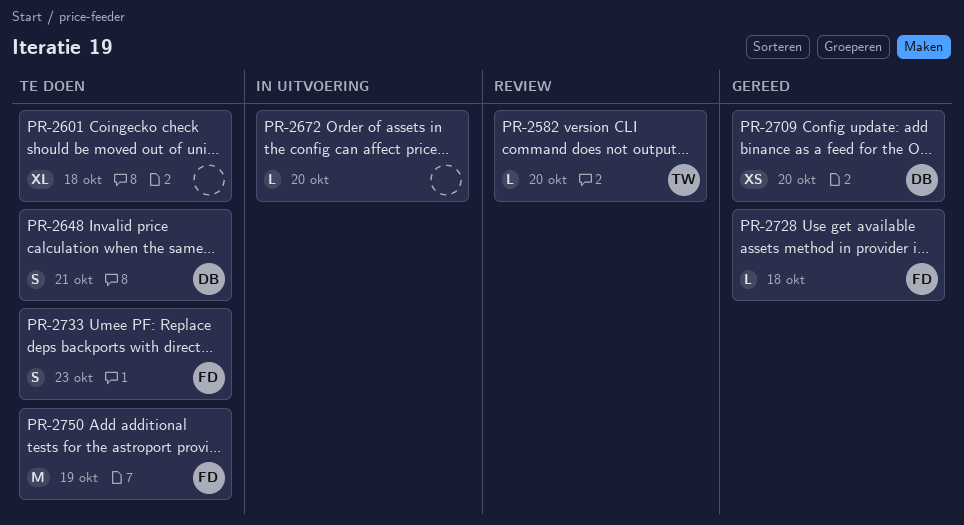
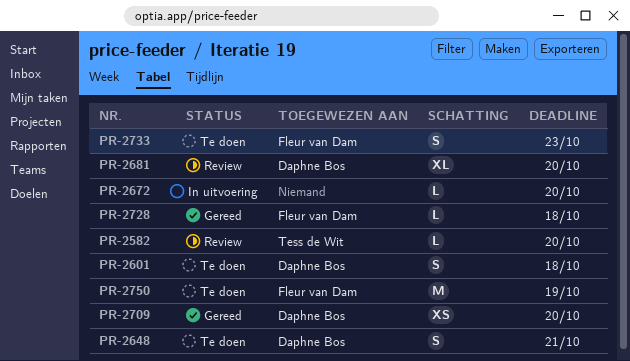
PR-2601, owner: none -> Daphne Bos
PR-2601, estimate: XL -> S
PR-2681: none -> present

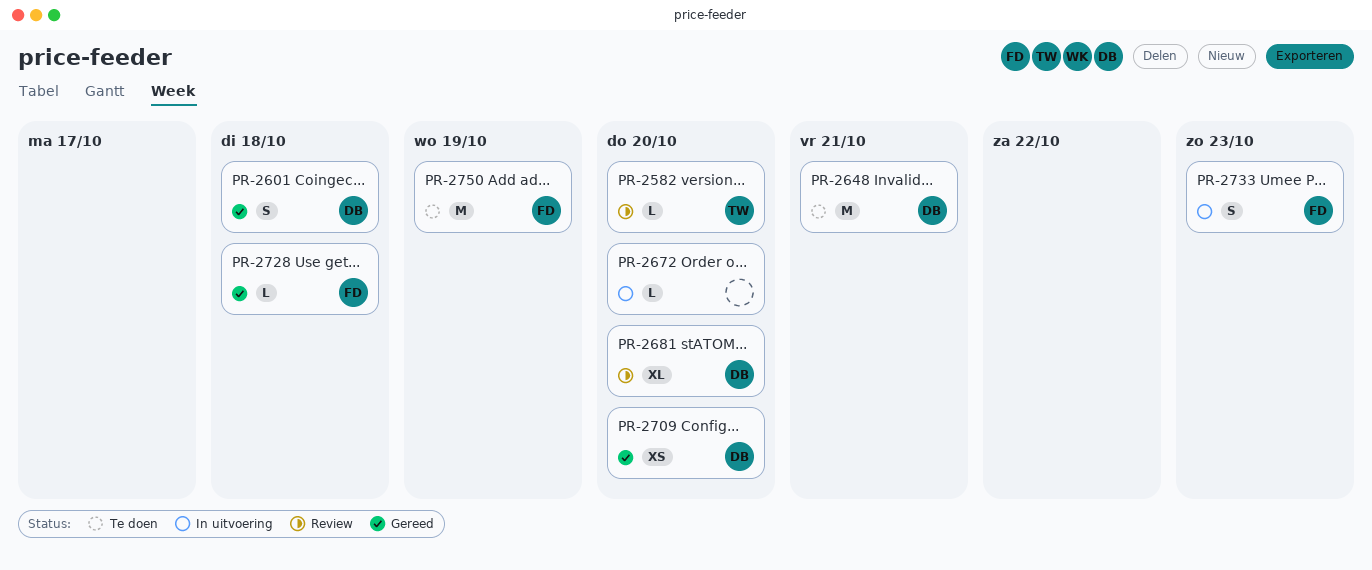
PR-2601, status: Te doen -> Gereed
PR-2648, estimate: S -> M
PR-2733, status: Te doen -> In uitvoering

